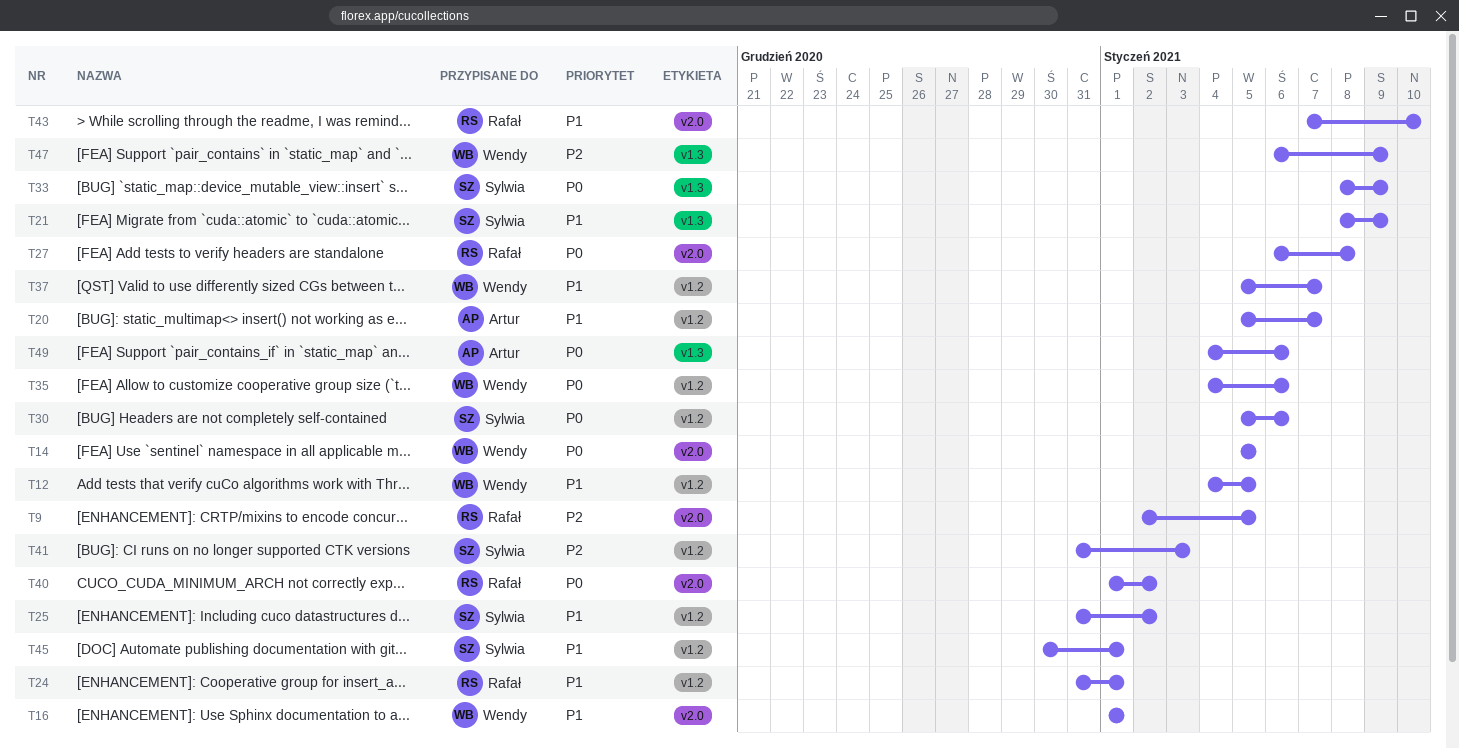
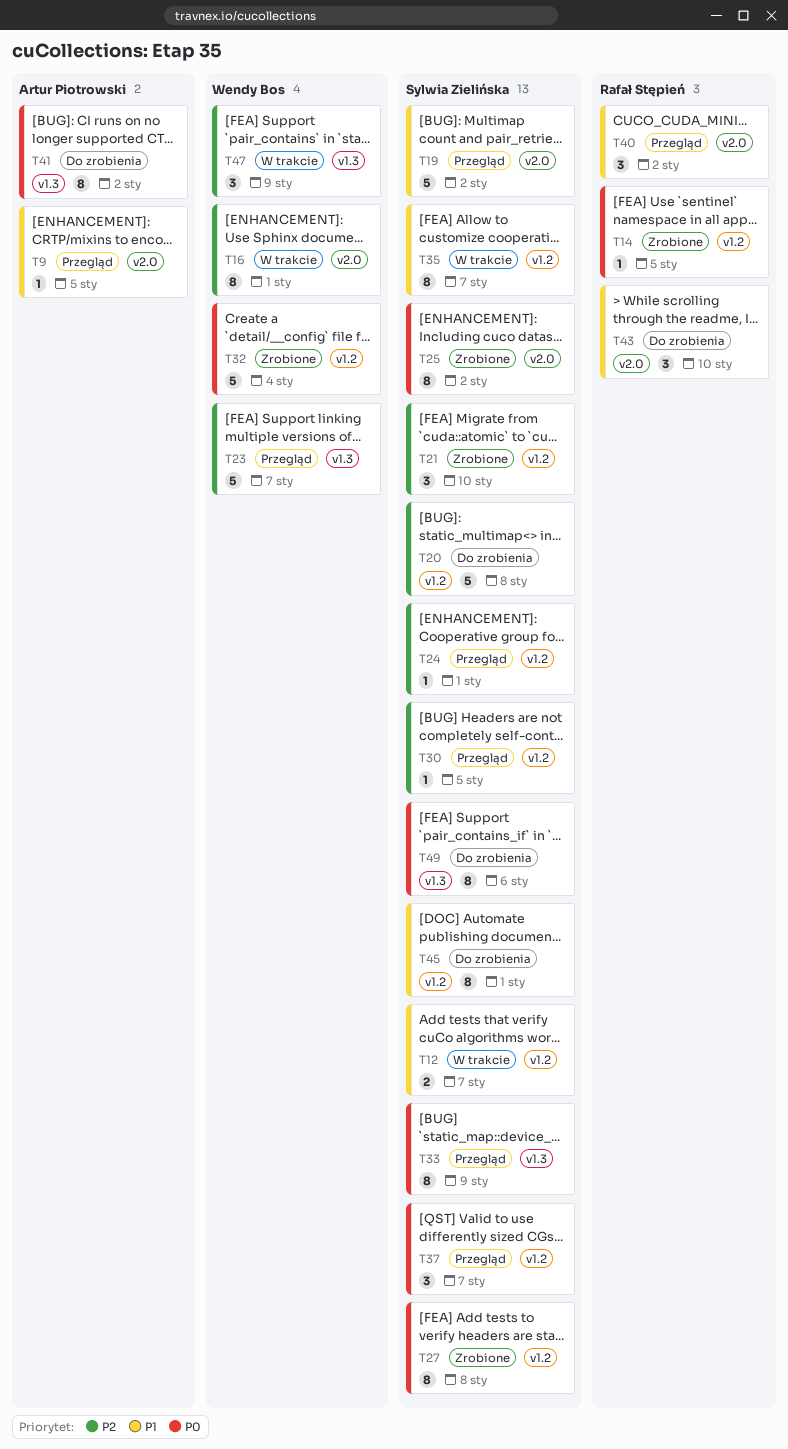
T9, owner: Rafał Stępień -> Artur Piotrowski
T9, priority: P2 -> P1
T12, owner: Wendy Bos -> Sylwia Zielińska
T12, due: Jan 5 -> Jan 7
T14, owner: Wendy Bos -> Rafał Stępień
T14, label: v2.0 -> v1.2
T16, priority: P1 -> P2
T19: none -> present
T20, owner: Artur Piotrowski -> Sylwia Zielińska
T20, priority: P1 -> P2
T20, due: Jan 7 -> Jan 8
T21, priority: P1 -> P2
T21, label: v1.3 -> v1.2
T21, due: Jan 9 -> Jan 10
T23: none -> present
T24, owner: Rafał Stępień -> Sylwia Zielińska
T24, priority: P1 -> P2
T25, priority: P1 -> P0
T25, label: v1.2 -> v2.0
T27, owner: Rafał Stępień -> Sylwia Zielińska
T27, label: v2.0 -> v1.2
T30, priority: P0 -> P2
T30, due: Jan 6 -> Jan 5
T32: none -> present
T35, owner: Wendy Bos -> Sylwia Zielińska
T35, priority: P0 -> P1
T35, due: Jan 6 -> Jan 7
T37, owner: Wendy Bos -> Sylwia Zielińska
T37, priority: P1 -> P0
T40, priority: P0 -> P1
T41, owner: Sylwia Zielińska -> Artur Piotrowski
T41, priority: P2 -> P0
T41, label: v1.2 -> v1.3
T41, due: Jan 3 -> Jan 2
T49, owner: Artur Piotrowski -> Sylwia Zielińska

